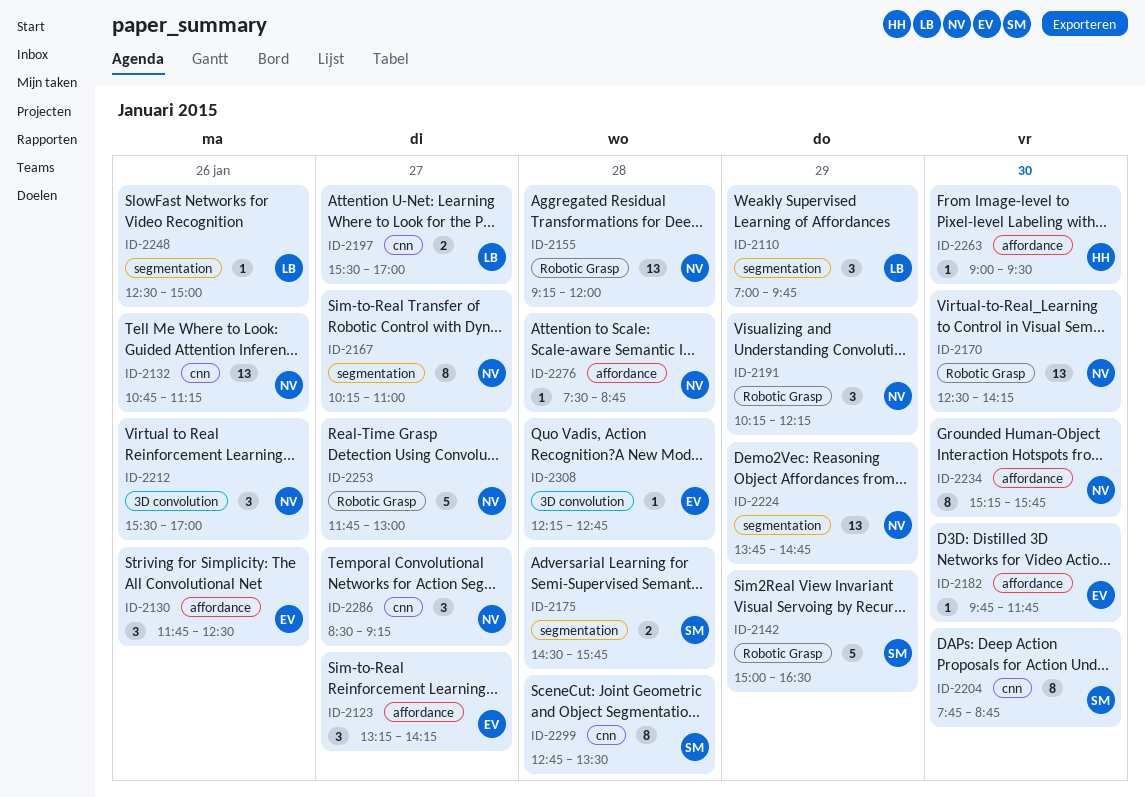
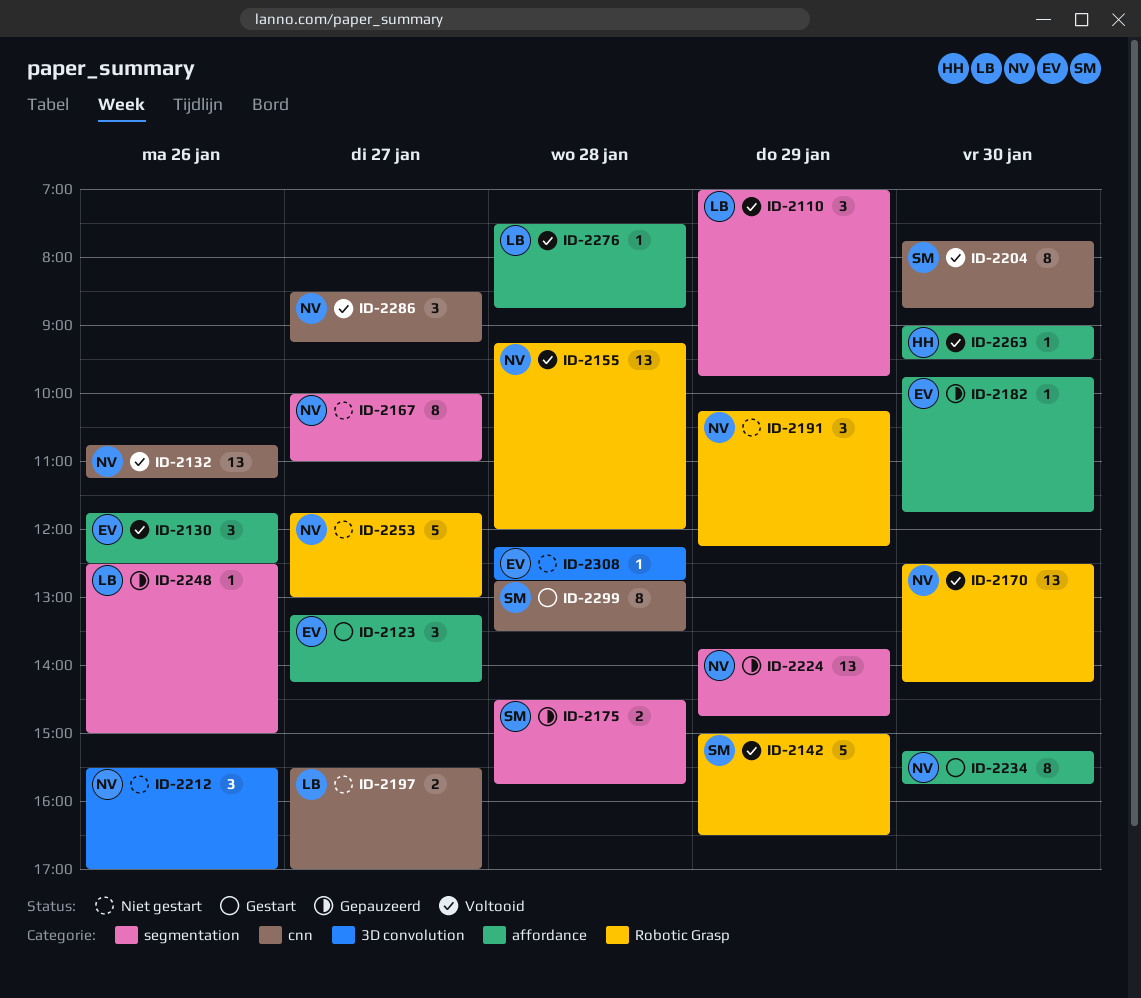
ID-2167, begins: 10:15 -> 10:00
ID-2276, owner: NV -> LB

